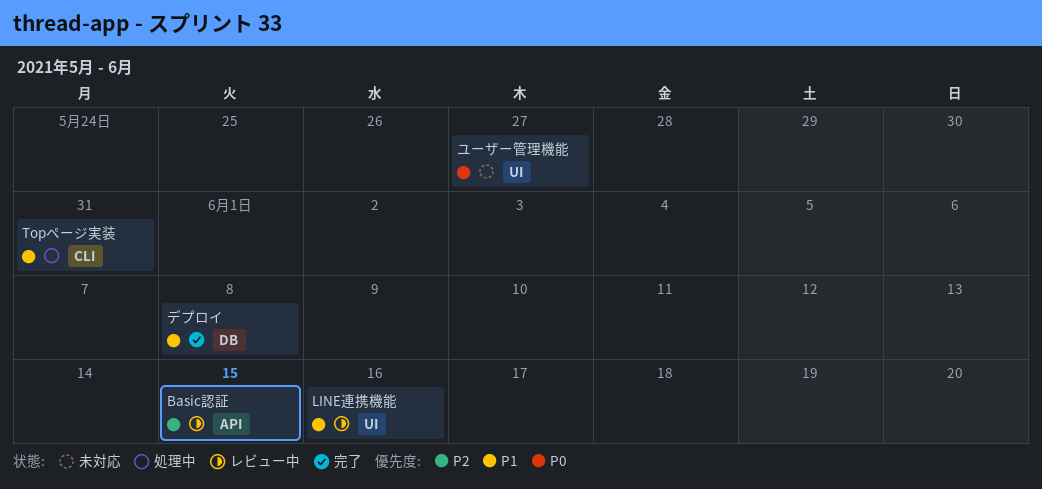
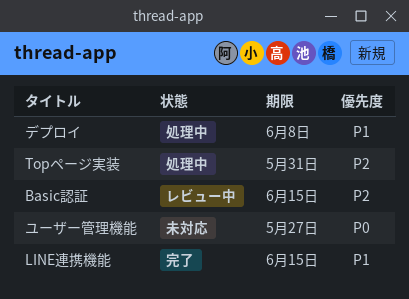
LINE連携機能, status: レビュー中 -> 完了
LINE連携機能, due: Jun 16 -> Jun 15
Topページ実装, priority: P1 -> P2
デプロイ, status: 完了 -> 処理中

